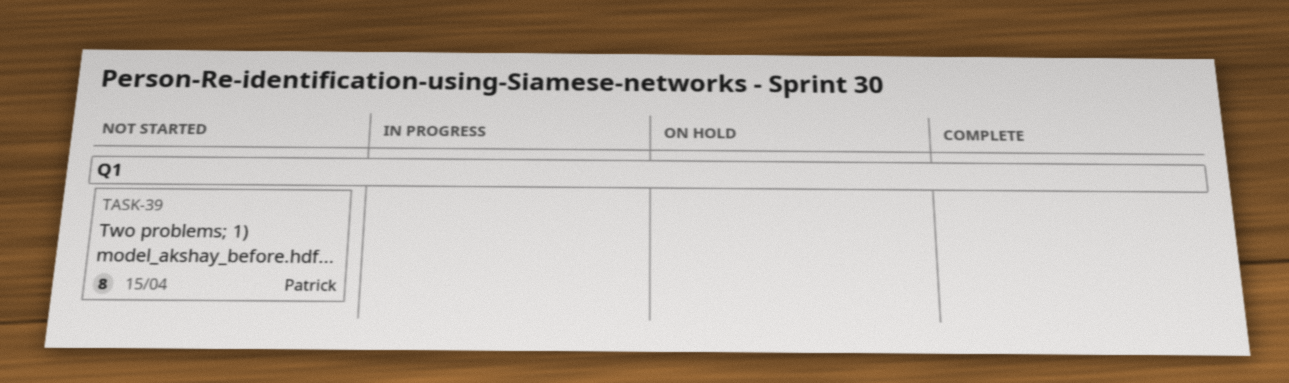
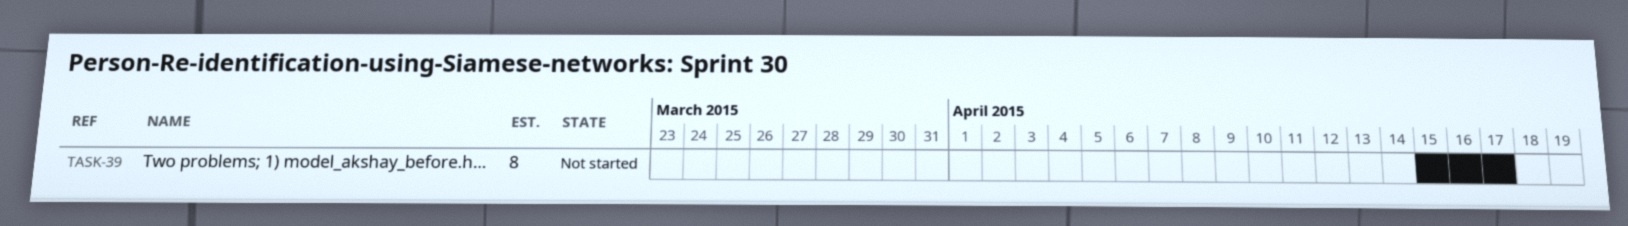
TASK-39, due: Apr 15 -> Apr 17

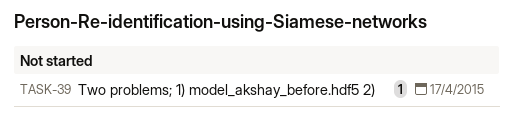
TASK-39, estimate: 8 -> 1

